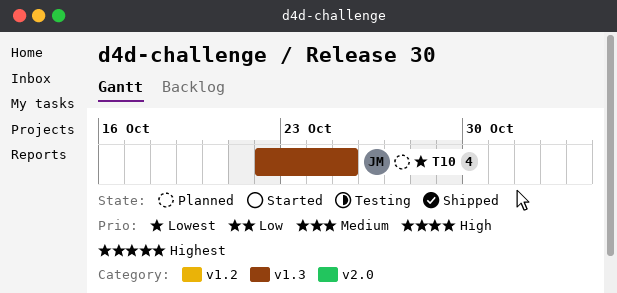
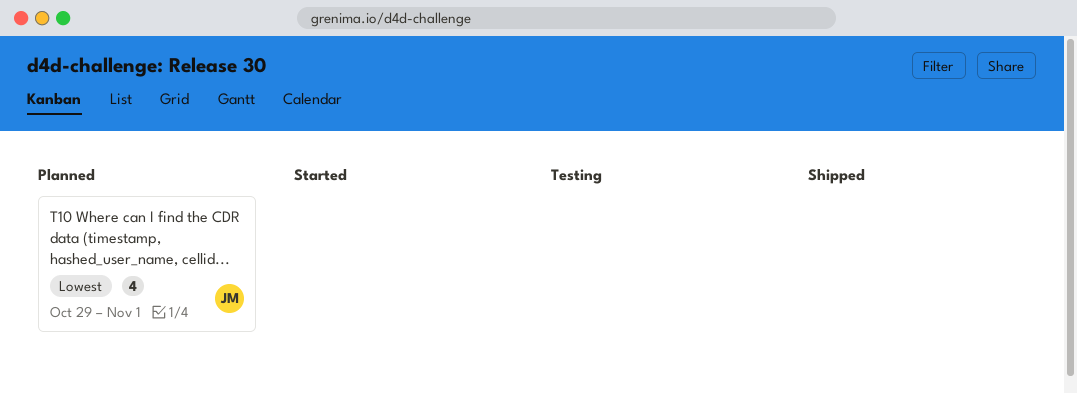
T10, start: Oct 22 -> Oct 29
T10, due: Oct 25 -> Nov 1

